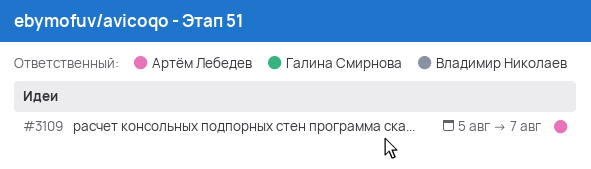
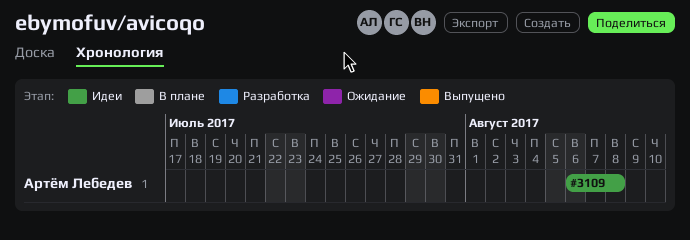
#3109, start: Aug 5 -> Aug 6
#3109, due: Aug 7 -> Aug 8

